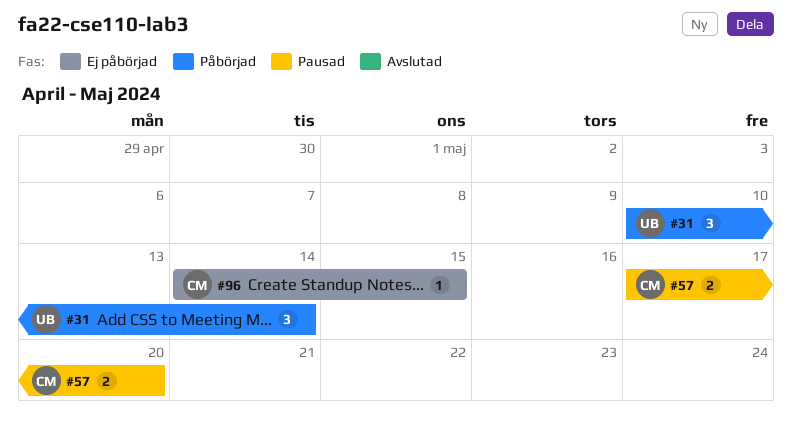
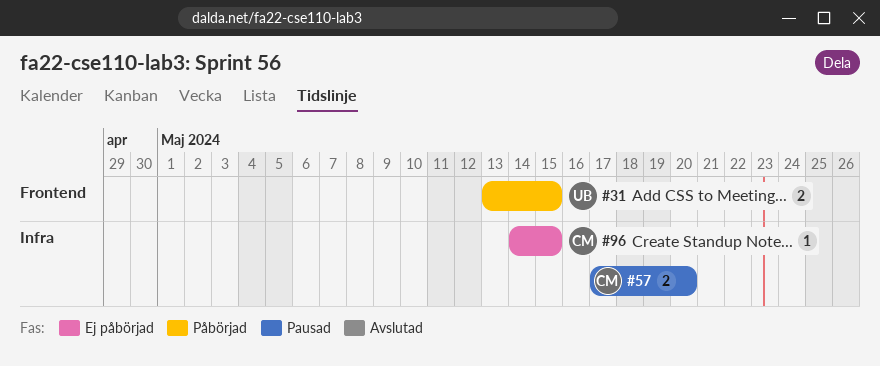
#31, estimate: 3 -> 2
#31, start: May 10 -> May 13
#31, due: May 14 -> May 15

